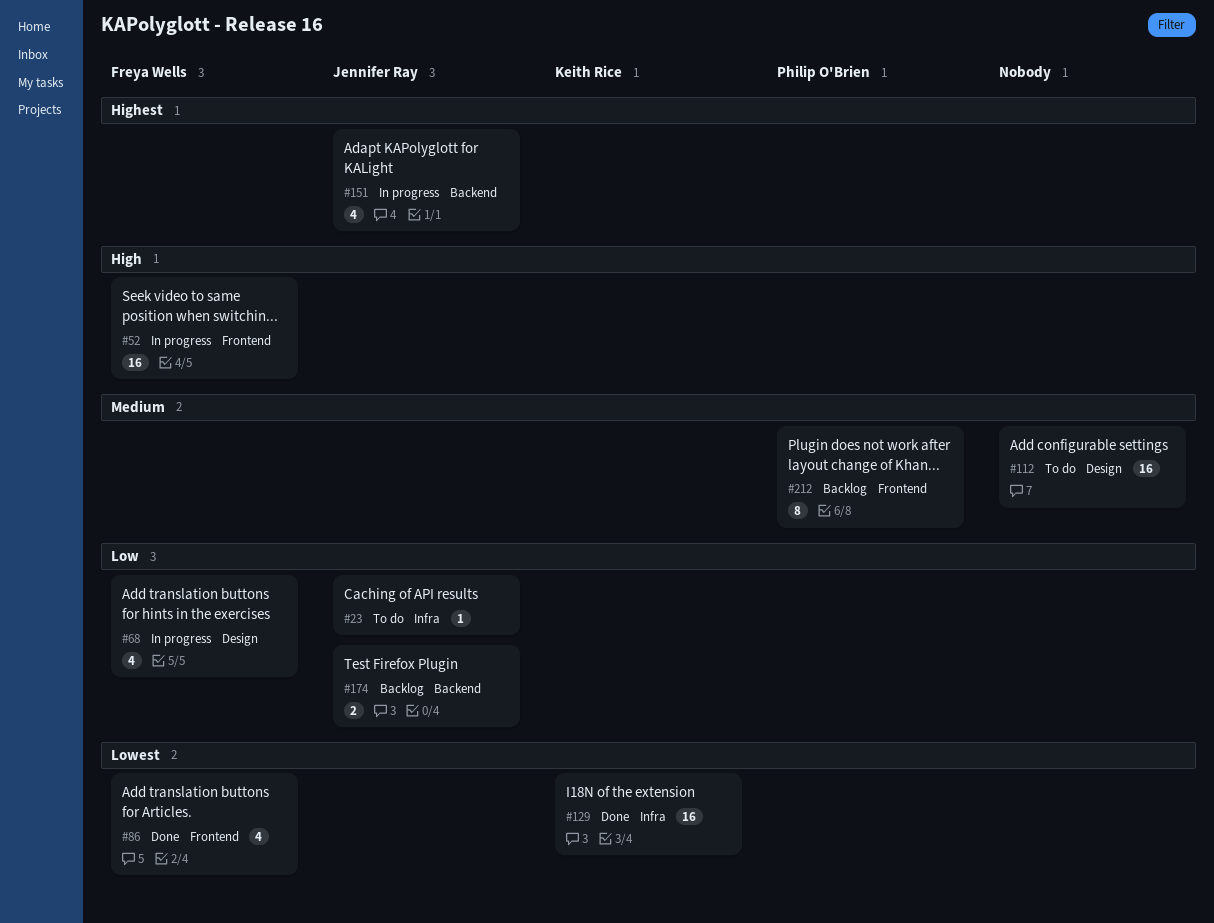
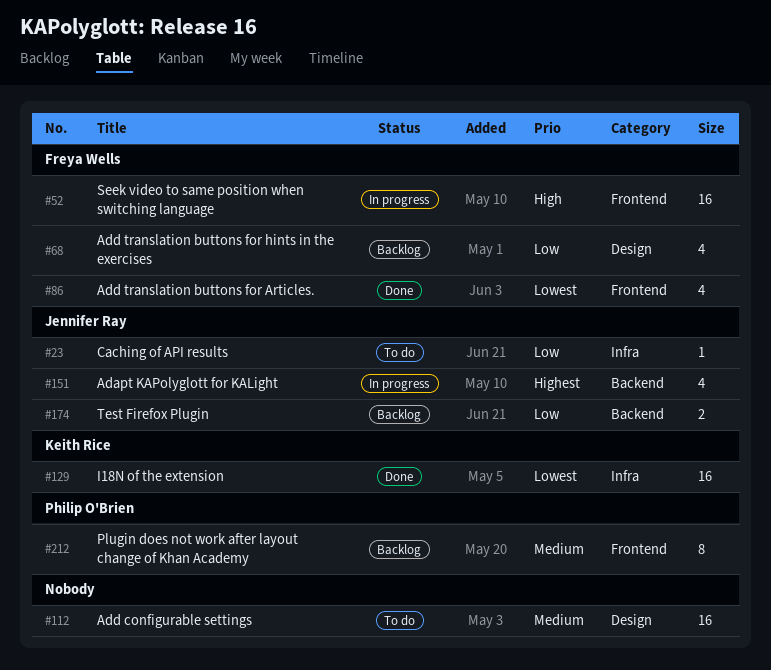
#68, status: In progress -> Backlog

